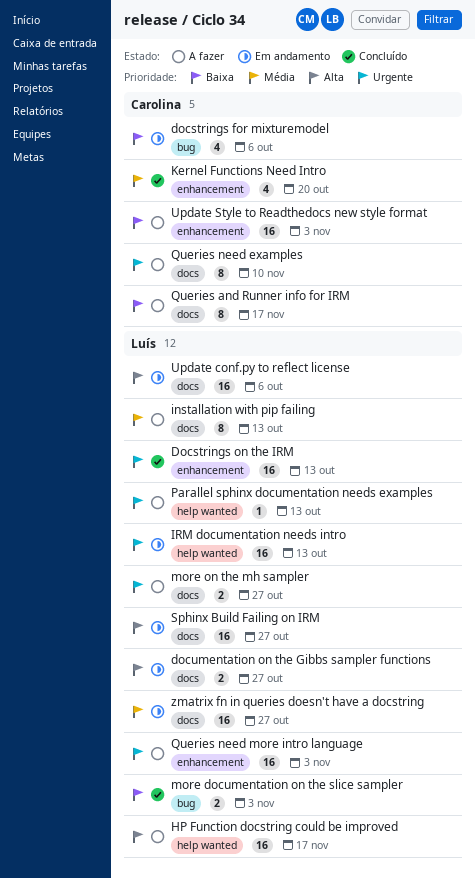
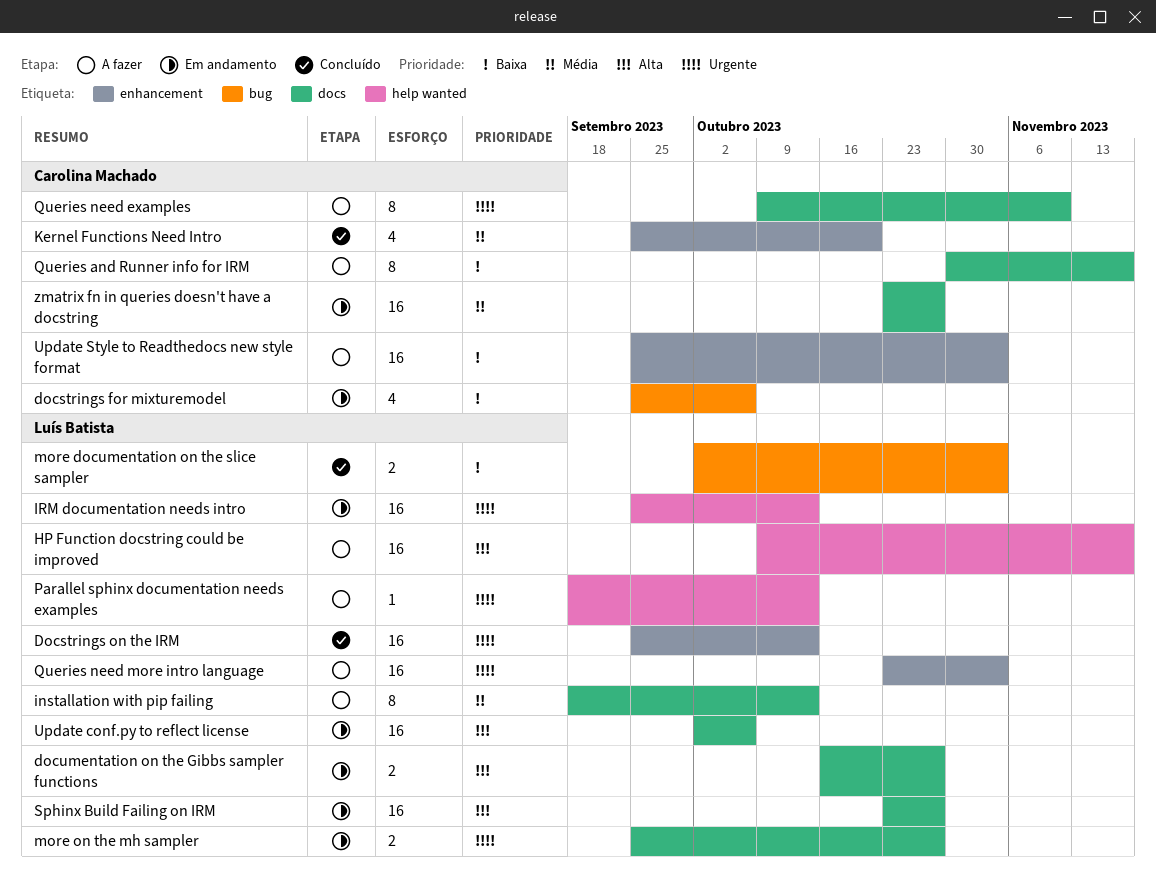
more on the mh sampler, status: A fazer -> Em andamento
zmatrix fn in queries doesn't have a docstring, owner: Luís Batista -> Carolina Machado

